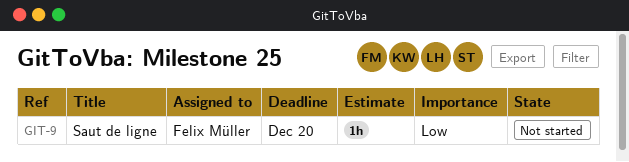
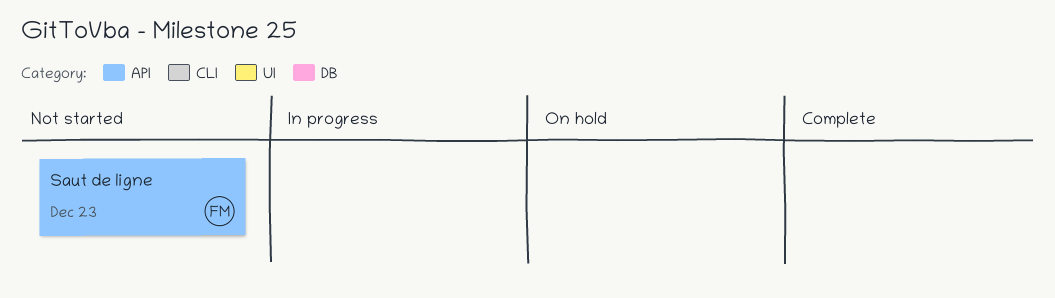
Saut de ligne, due: Dec 20 -> Dec 23

